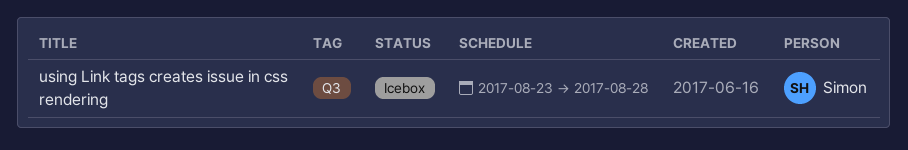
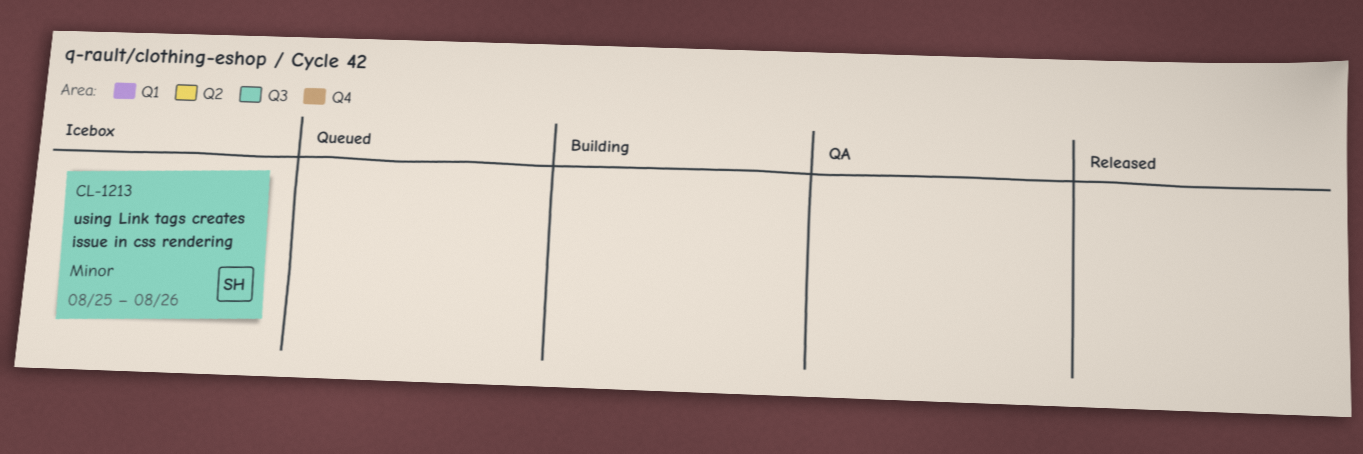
using Link tags creates issue in css rendering, start: Aug 23 -> Aug 25
using Link tags creates issue in css rendering, due: Aug 28 -> Aug 26

